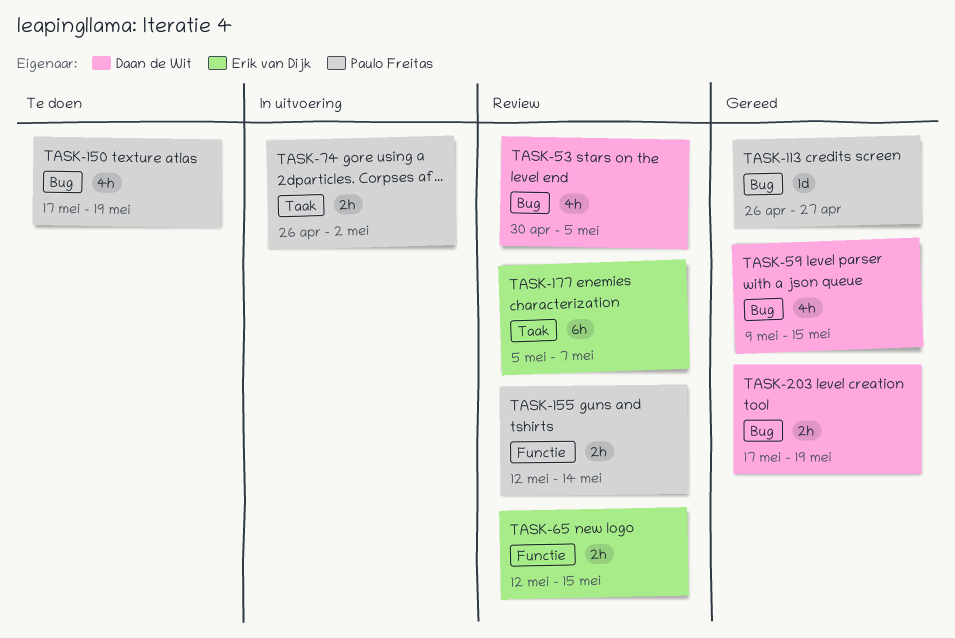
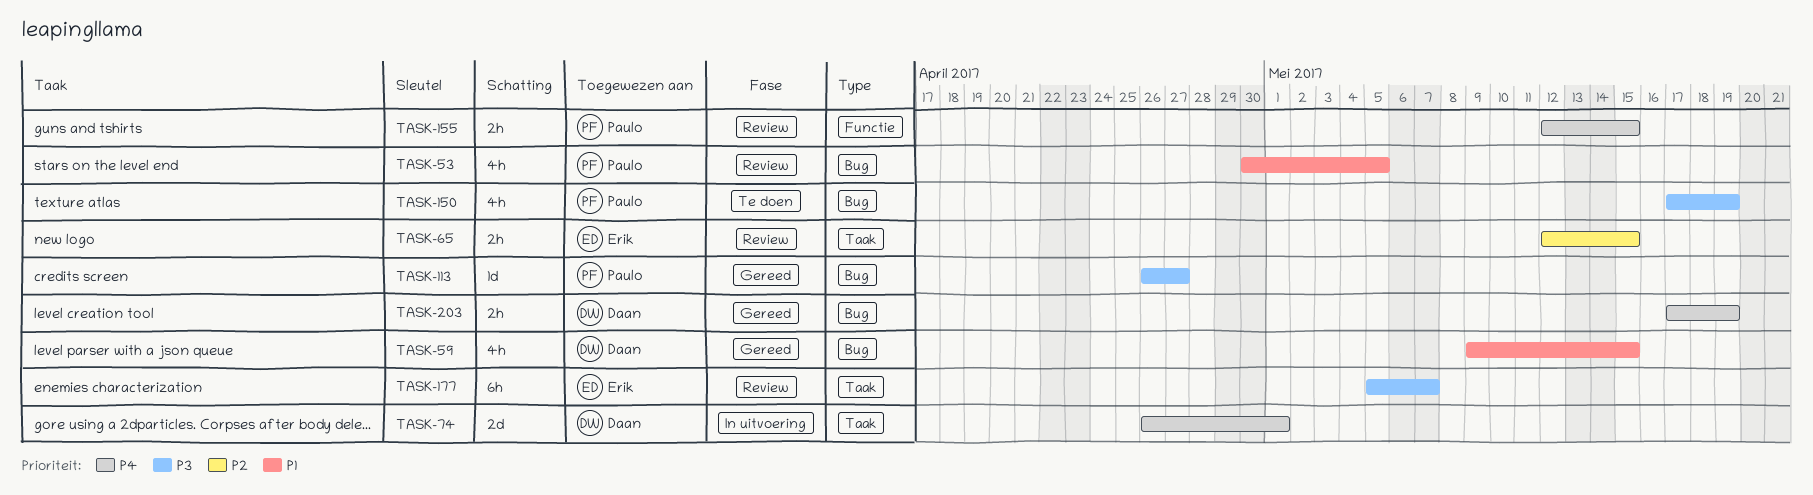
TASK-53, owner: Daan de Wit -> Paulo Freitas
TASK-65, label: Functie -> Taak
TASK-74, owner: Paulo Freitas -> Daan de Wit
TASK-74, estimate: 2h -> 2d
TASK-74, due: May 2 -> May 1
TASK-155, due: May 14 -> May 15

